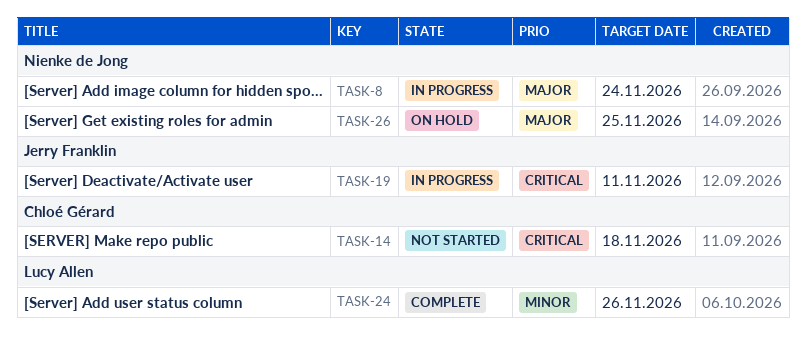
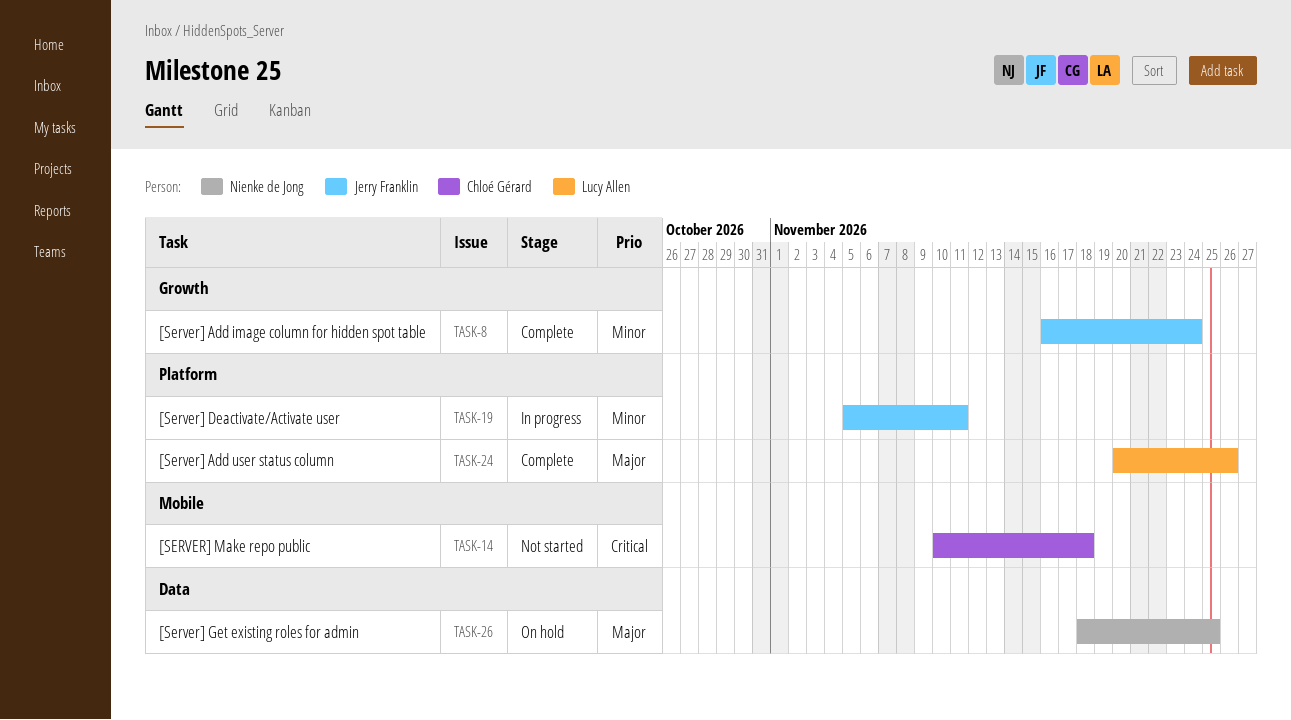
TASK-8, status: In progress -> Complete
TASK-8, owner: Nienke de Jong -> Jerry Franklin
TASK-8, priority: Major -> Minor
TASK-19, priority: Critical -> Minor
TASK-24, priority: Minor -> Major

